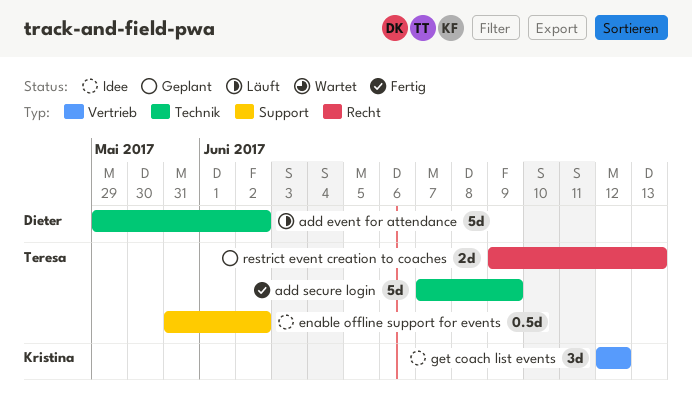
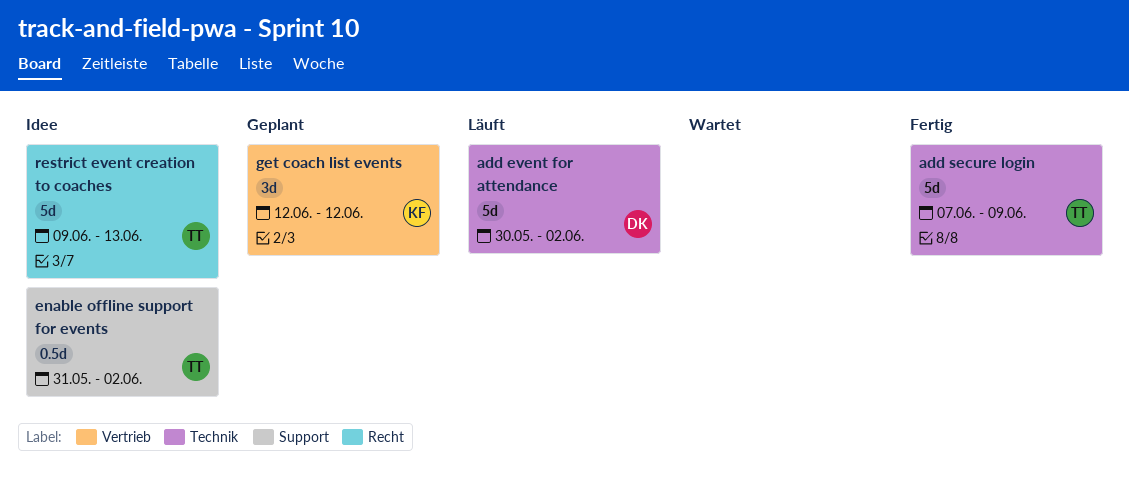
add event for attendance, start: May 29 -> May 30
get coach list events, status: Idee -> Geplant
restrict event creation to coaches, status: Geplant -> Idee
restrict event creation to coaches, estimate: 2d -> 5d

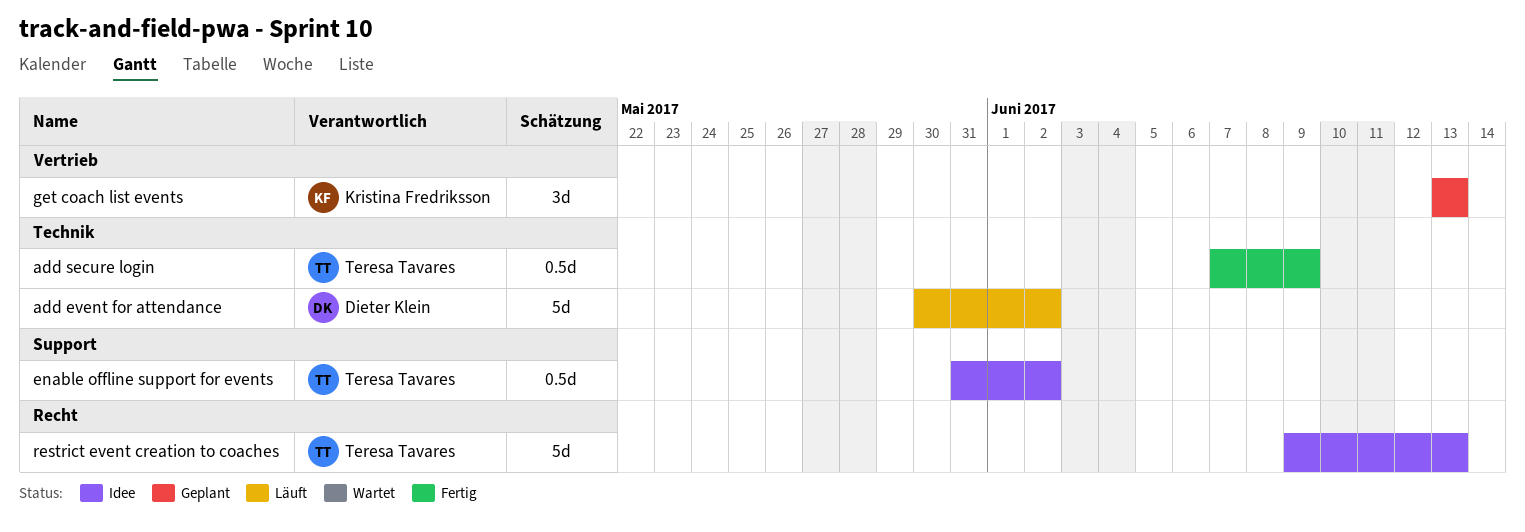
add secure login, estimate: 5d -> 0.5d
get coach list events, start: Jun 12 -> Jun 13
get coach list events, due: Jun 12 -> Jun 13

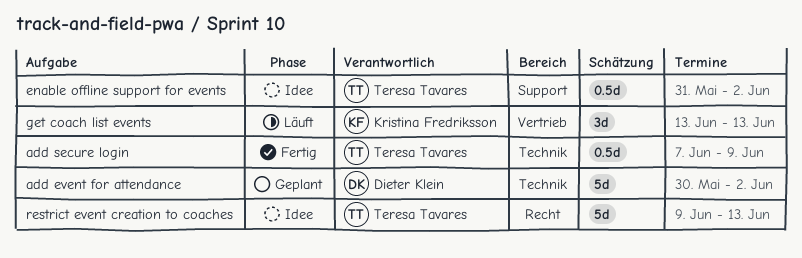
add event for attendance, status: Läuft -> Geplant
get coach list events, status: Geplant -> Läuft

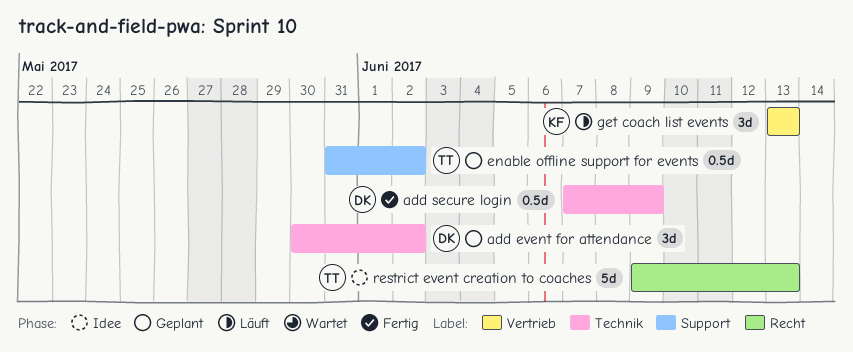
add event for attendance, estimate: 5d -> 3d
add secure login, owner: Teresa Tavares -> Dieter Klein
enable offline support for events, status: Idee -> Geplant

